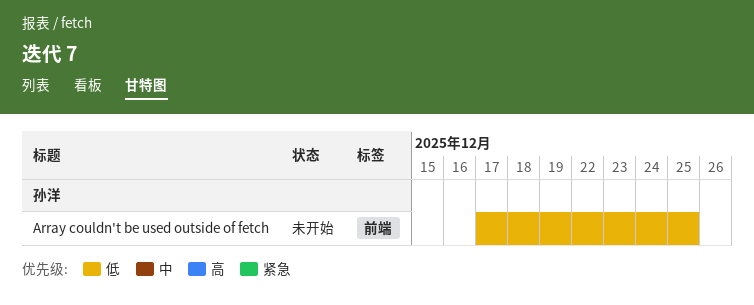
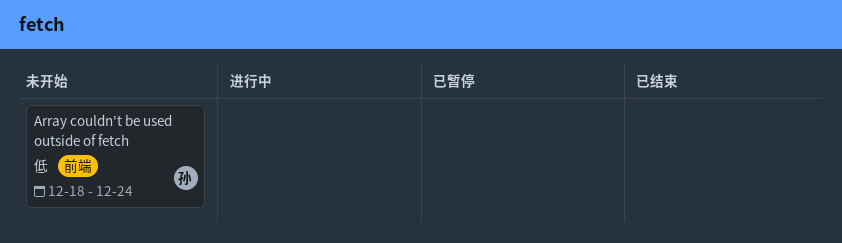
Array couldn't be used outside of fetch, start: Dec 17 -> Dec 18
Array couldn't be used outside of fetch, due: Dec 25 -> Dec 24

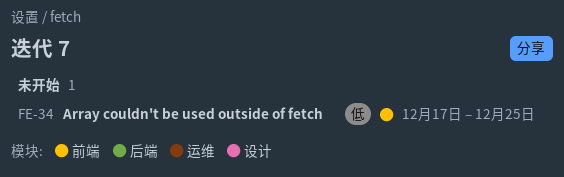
Array couldn't be used outside of fetch, start: Dec 18 -> Dec 17
Array couldn't be used outside of fetch, due: Dec 24 -> Dec 25

